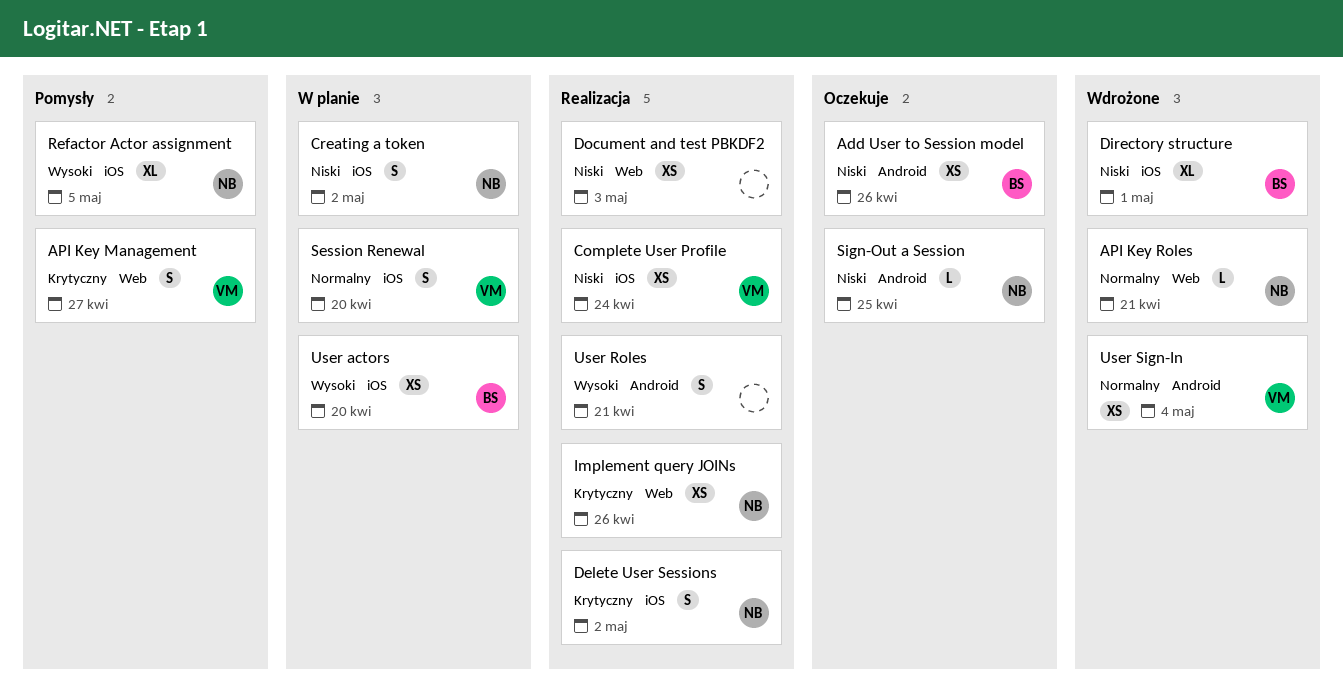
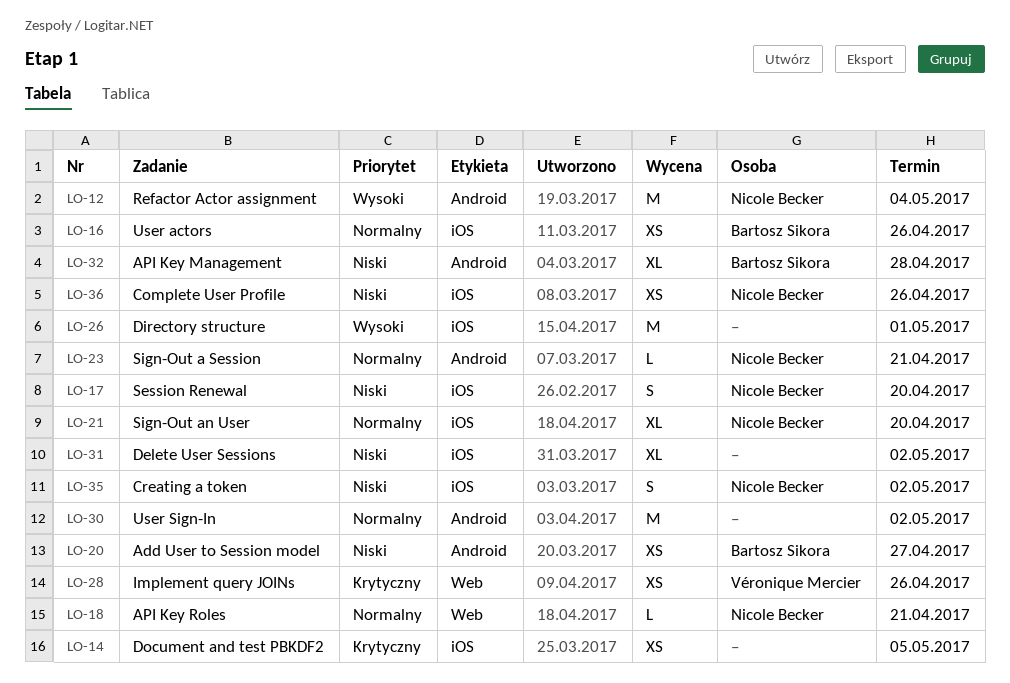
Add User to Session model, due: Apr 26 -> Apr 27
API Key Management, owner: Véronique Mercier -> Bartosz Sikora
API Key Management, priority: Krytyczny -> Niski
API Key Management, label: Web -> Android
API Key Management, estimate: S -> XL
API Key Management, due: Apr 27 -> Apr 28
Complete User Profile, owner: Véronique Mercier -> Nicole Becker
Complete User Profile, due: Apr 24 -> Apr 26
Delete User Sessions, owner: Nicole Becker -> none
Delete User Sessions, priority: Krytyczny -> Niski
Delete User Sessions, estimate: S -> XL
Directory structure, owner: Bartosz Sikora -> none
Directory structure, priority: Niski -> Wysoki
Directory structure, estimate: XL -> M
Document and test PBKDF2, priority: Niski -> Krytyczny
Document and test PBKDF2, label: Web -> iOS
Document and test PBKDF2, due: May 3 -> May 5
Implement query JOINs, owner: Nicole Becker -> Véronique Mercier
Refactor Actor assignment, label: iOS -> Android
Refactor Actor assignment, estimate: XL -> M
Refactor Actor assignment, due: May 5 -> May 4
Session Renewal, owner: Véronique Mercier -> Nicole Becker
Session Renewal, priority: Normalny -> Niski
Sign-Out a Session, priority: Niski -> Normalny
Sign-Out a Session, due: Apr 25 -> Apr 21
Sign-Out an User: none -> present
User actors, priority: Wysoki -> Normalny
User actors, due: Apr 20 -> Apr 26
User Roles: present -> none
User Sign-In, owner: Véronique Mercier -> none
User Sign-In, estimate: XS -> M
User Sign-In, due: May 4 -> May 2

